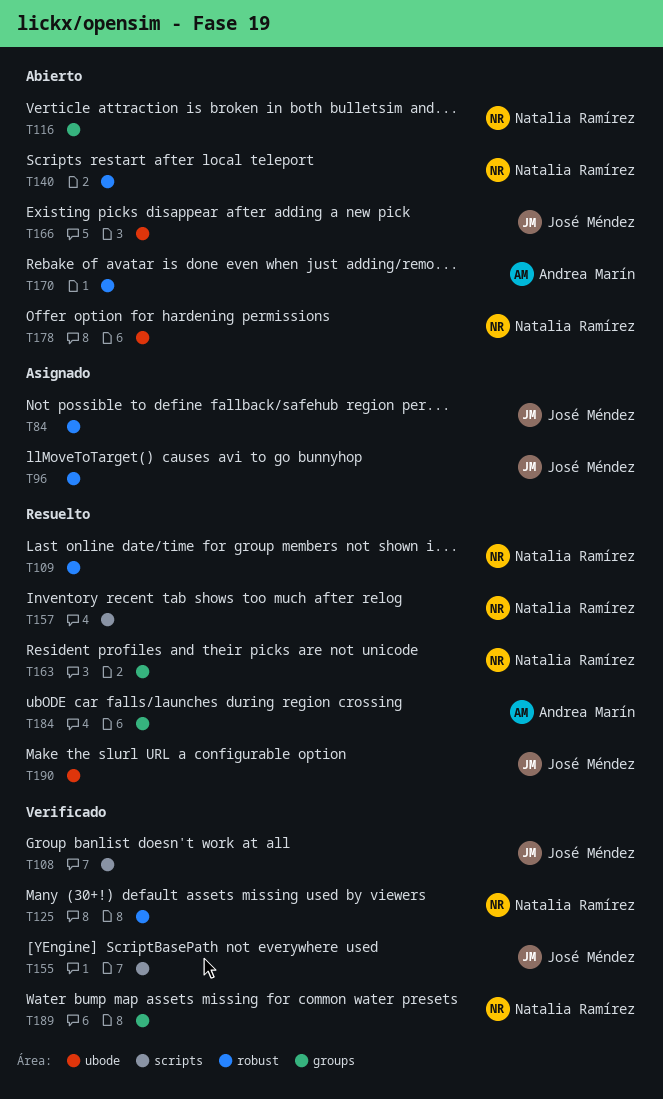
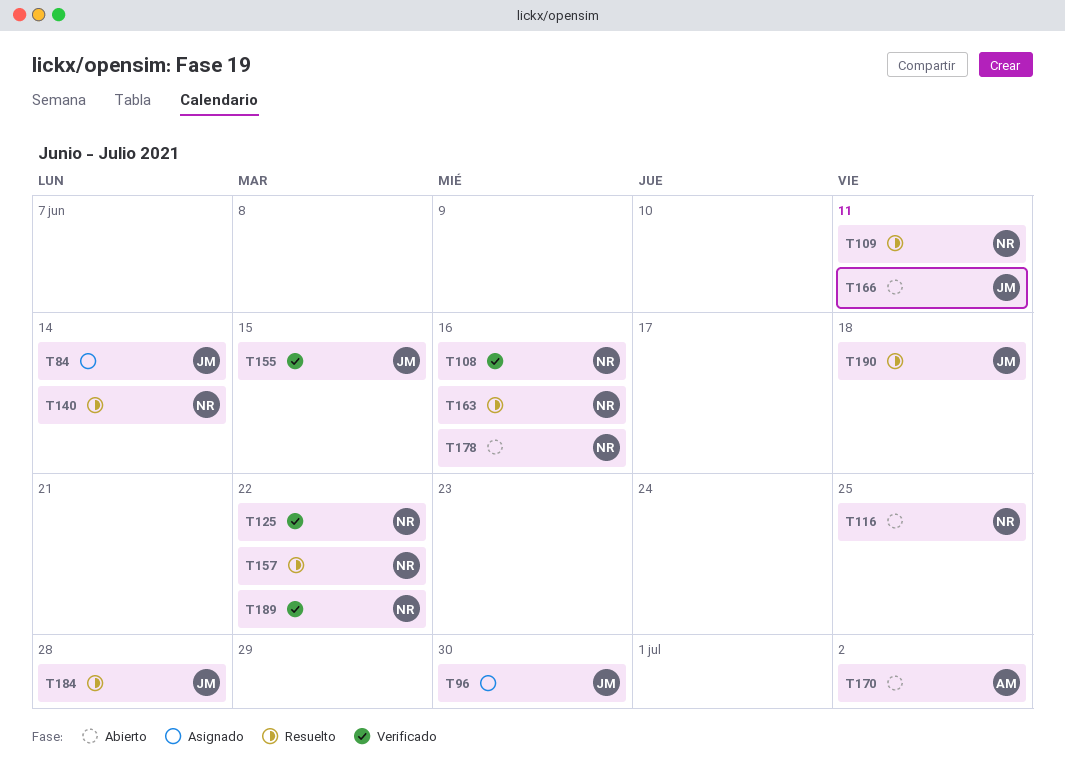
T108, owner: José Méndez -> Natalia Ramírez
T140, status: Abierto -> Resuelto
T184, owner: Andrea Marín -> José Méndez

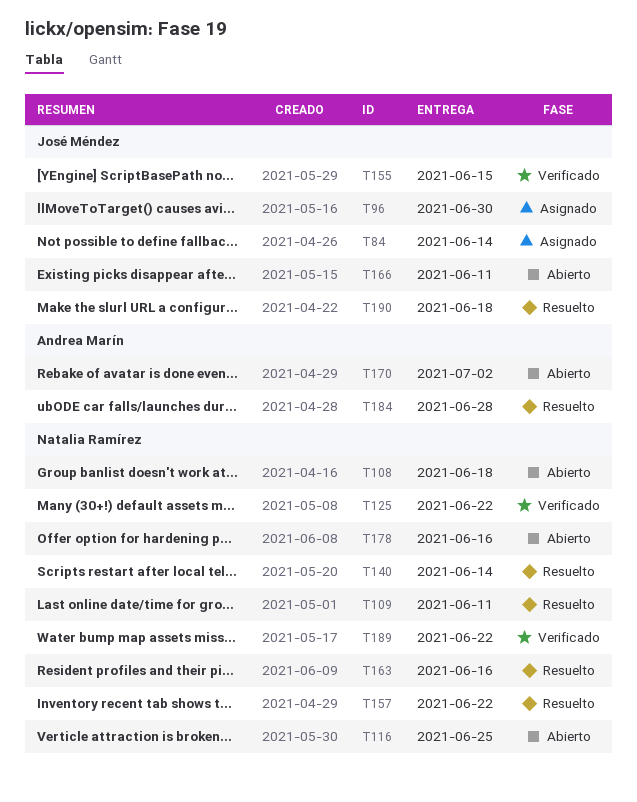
T108, status: Verificado -> Abierto
T108, due: Jun 16 -> Jun 18
T184, owner: José Méndez -> Andrea Marín

